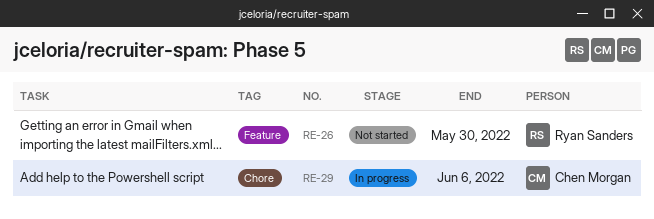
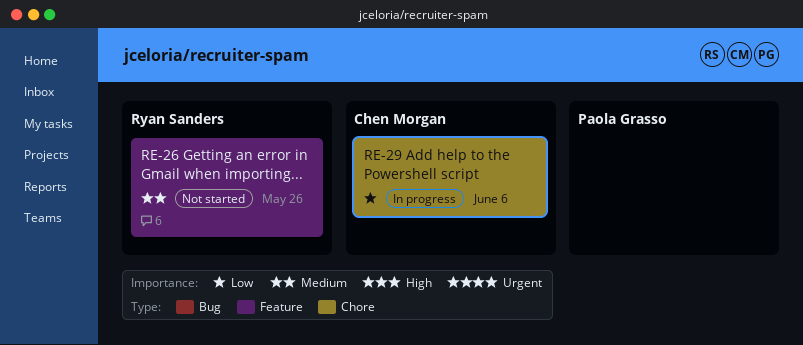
RE-26, due: May 30 -> May 26

